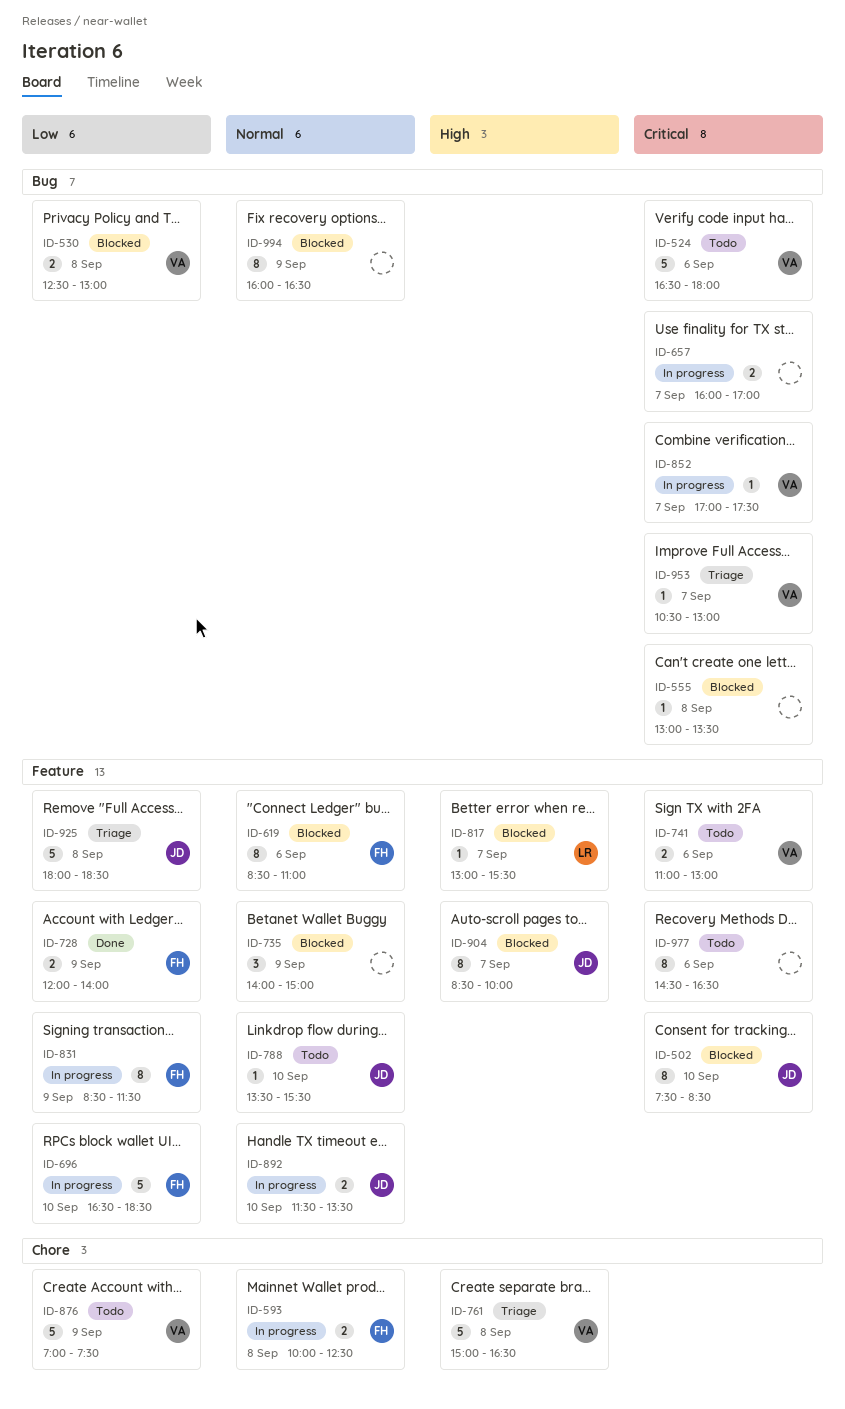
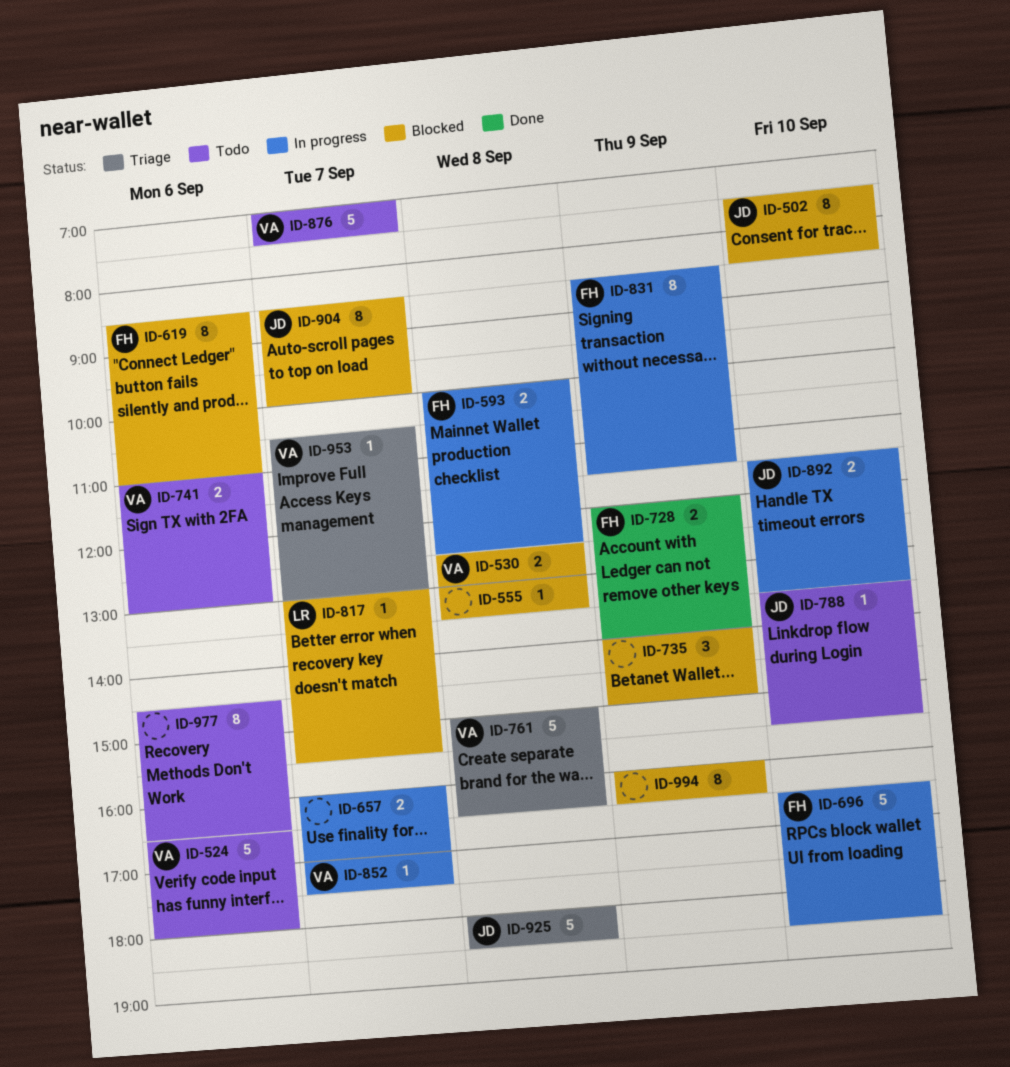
ID-876, day: Sep 9 -> Sep 7

